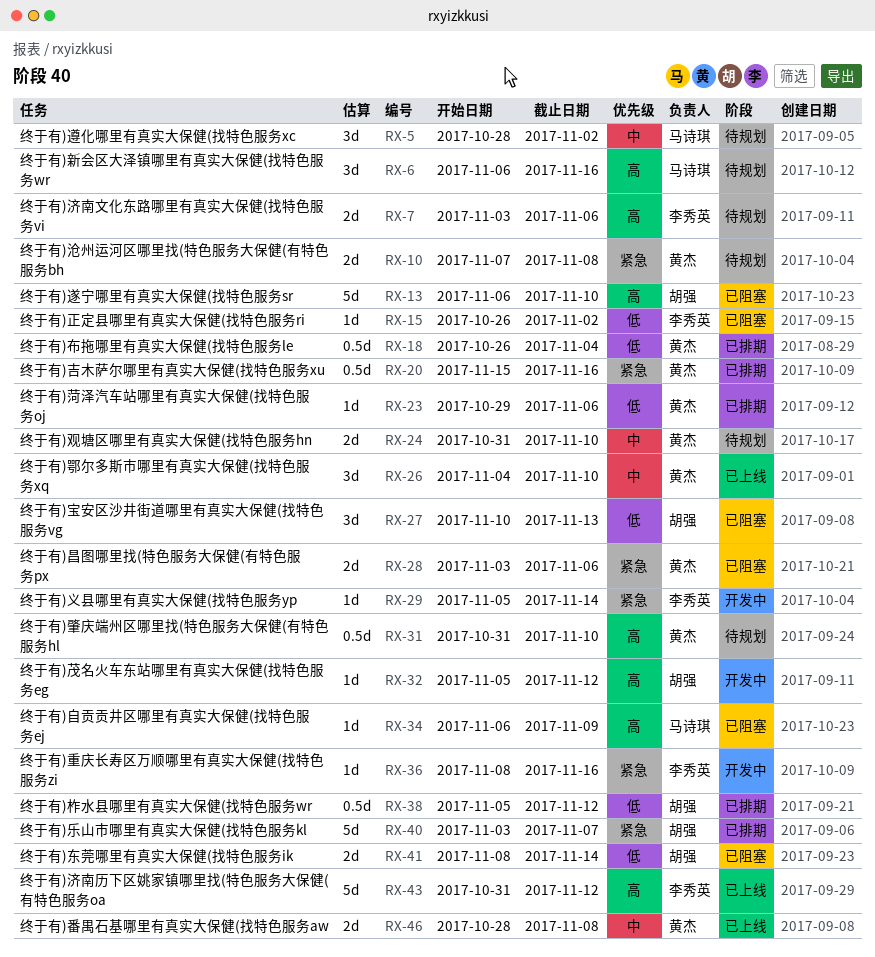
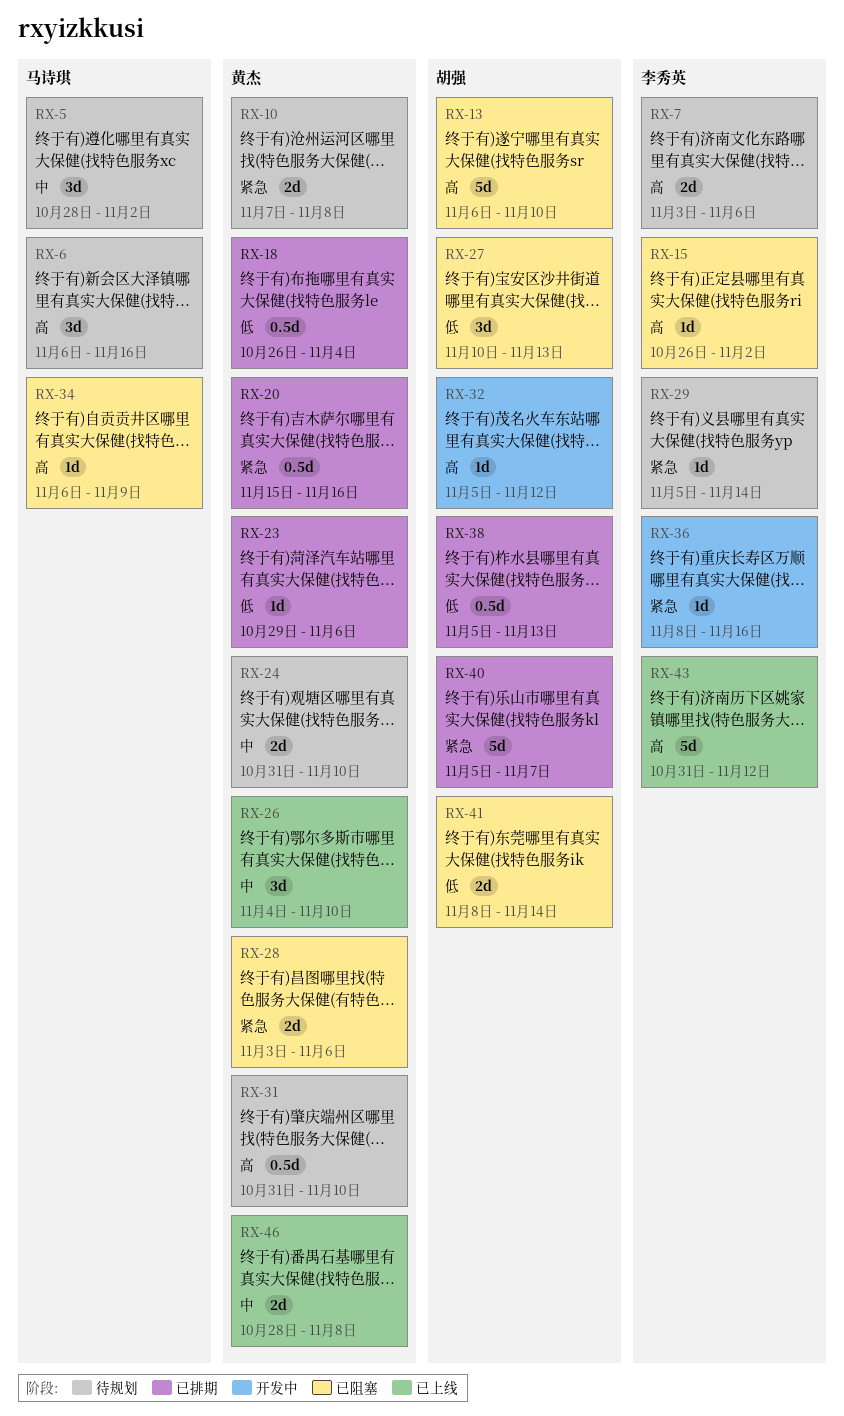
RX-15, priority: 低 -> 高
RX-29, status: 开发中 -> 待规划
RX-38, due: Nov 12 -> Nov 13
RX-40, start: Nov 3 -> Nov 5

